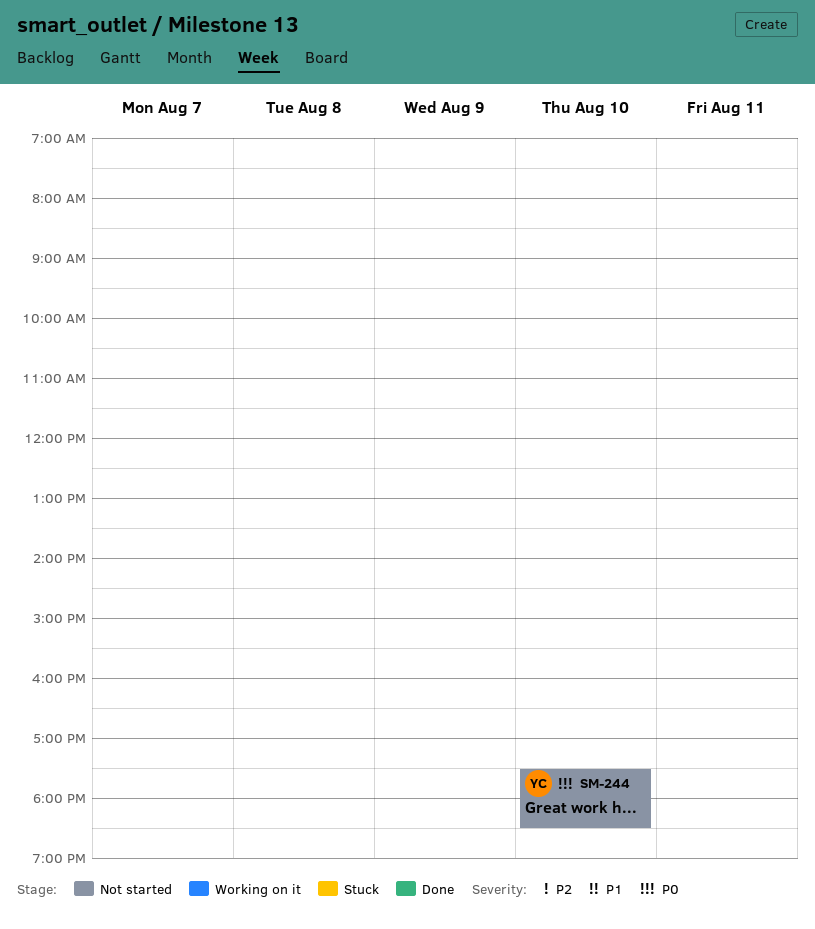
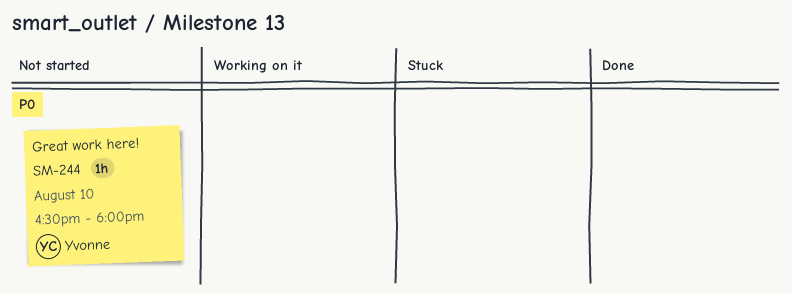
SM-244, begins: 17:30 -> 16:30
SM-244, ends: 18:30 -> 18:00

